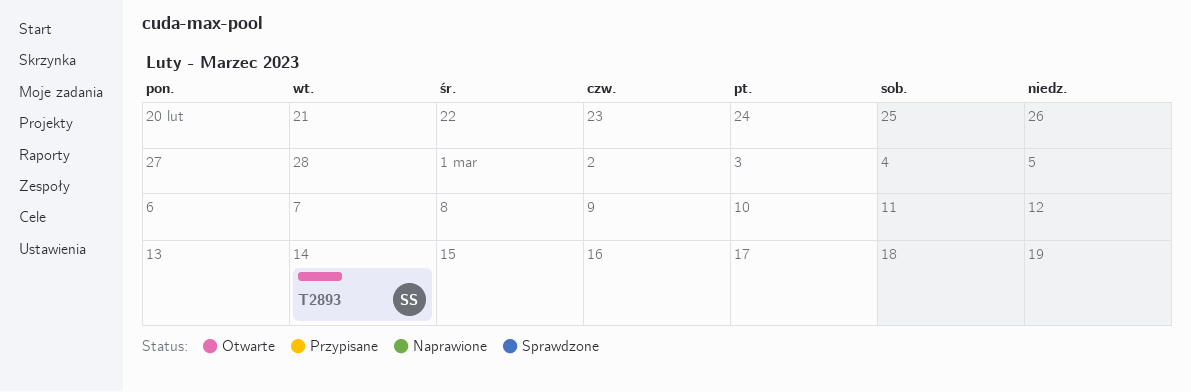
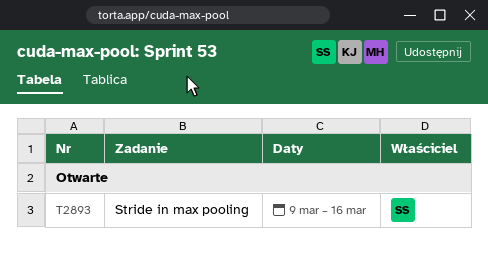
T2893, due: Mar 14 -> Mar 16

